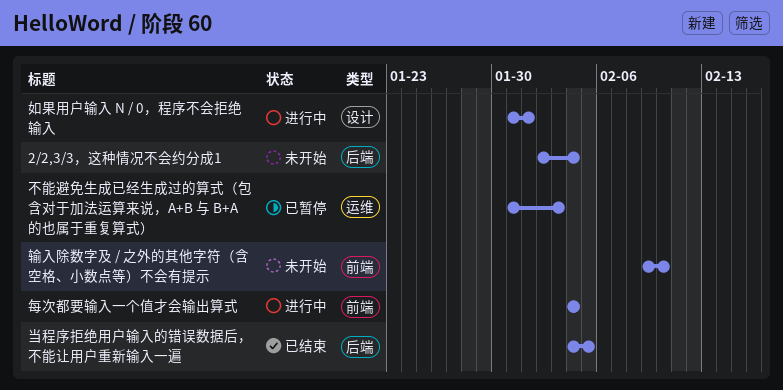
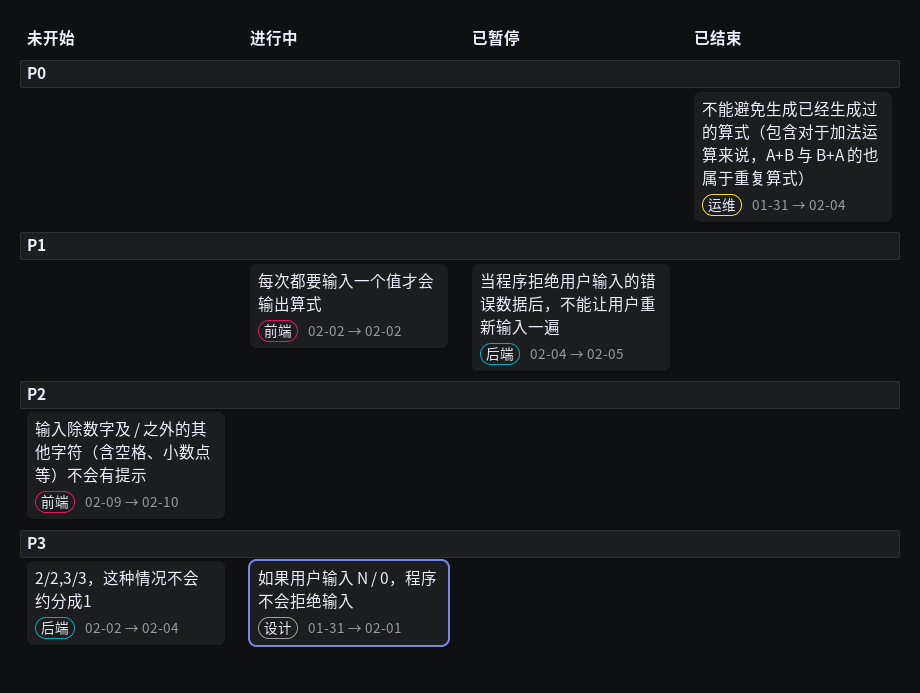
不能避免生成已经生成过的算式（包含对于加法运算来说，A+B 与 B+A 的也属于重复算式）, status: 已暂停 -> 已结束
不能避免生成已经生成过的算式（包含对于加法运算来说，A+B 与 B+A 的也属于重复算式）, due: Feb 3 -> Feb 4
当程序拒绝用户输入的错误数据后，不能让用户重新输入一遍, status: 已结束 -> 已暂停
每次都要输入一个值才会输出算式, start: Feb 4 -> Feb 2
每次都要输入一个值才会输出算式, due: Feb 4 -> Feb 2

